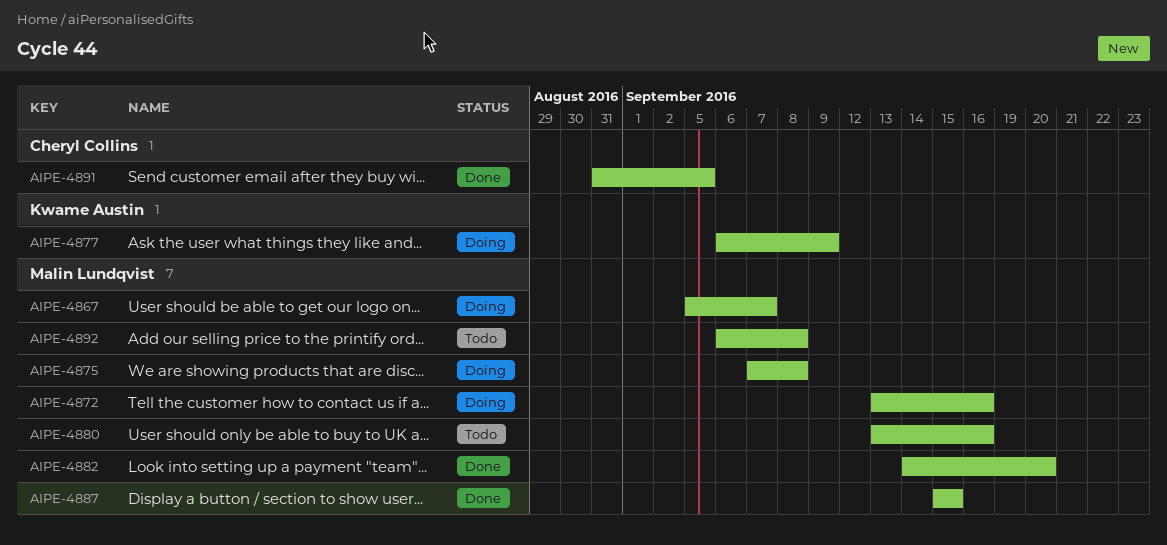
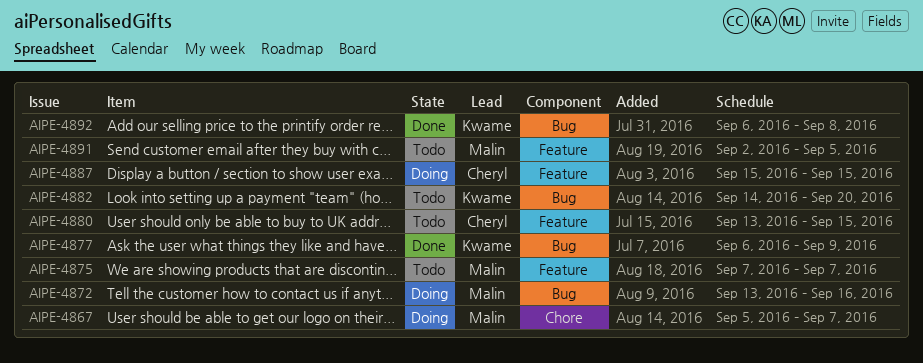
AIPE-4875, status: Doing -> Todo
AIPE-4875, due: Sep 8 -> Sep 7
AIPE-4877, status: Doing -> Done
AIPE-4880, owner: Malin Lundqvist -> Cheryl Collins
AIPE-4880, due: Sep 16 -> Sep 15
AIPE-4882, status: Done -> Todo
AIPE-4882, owner: Malin Lundqvist -> Kwame Austin
AIPE-4887, status: Done -> Doing
AIPE-4887, owner: Malin Lundqvist -> Cheryl Collins
AIPE-4891, status: Done -> Todo
AIPE-4891, owner: Cheryl Collins -> Malin Lundqvist
AIPE-4891, start: Aug 31 -> Sep 2
AIPE-4892, status: Todo -> Done
AIPE-4892, owner: Malin Lundqvist -> Kwame Austin

